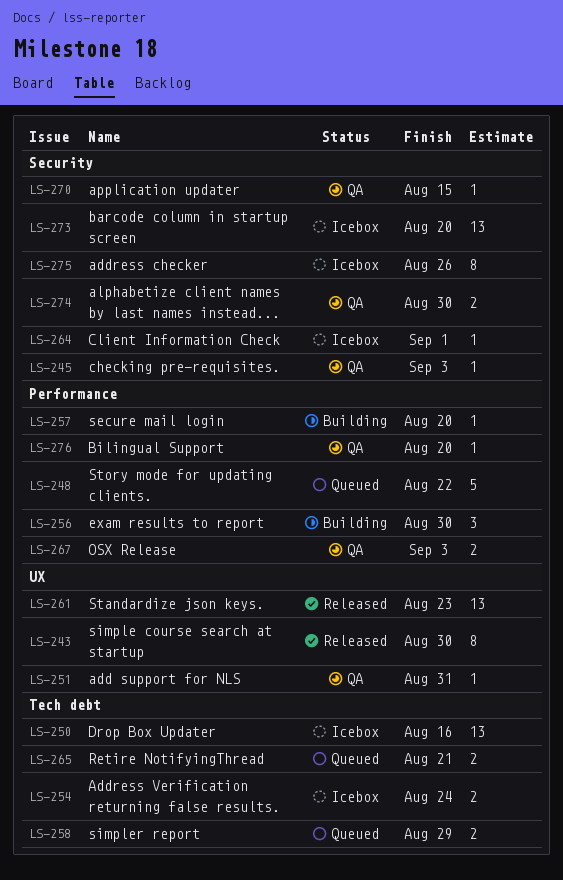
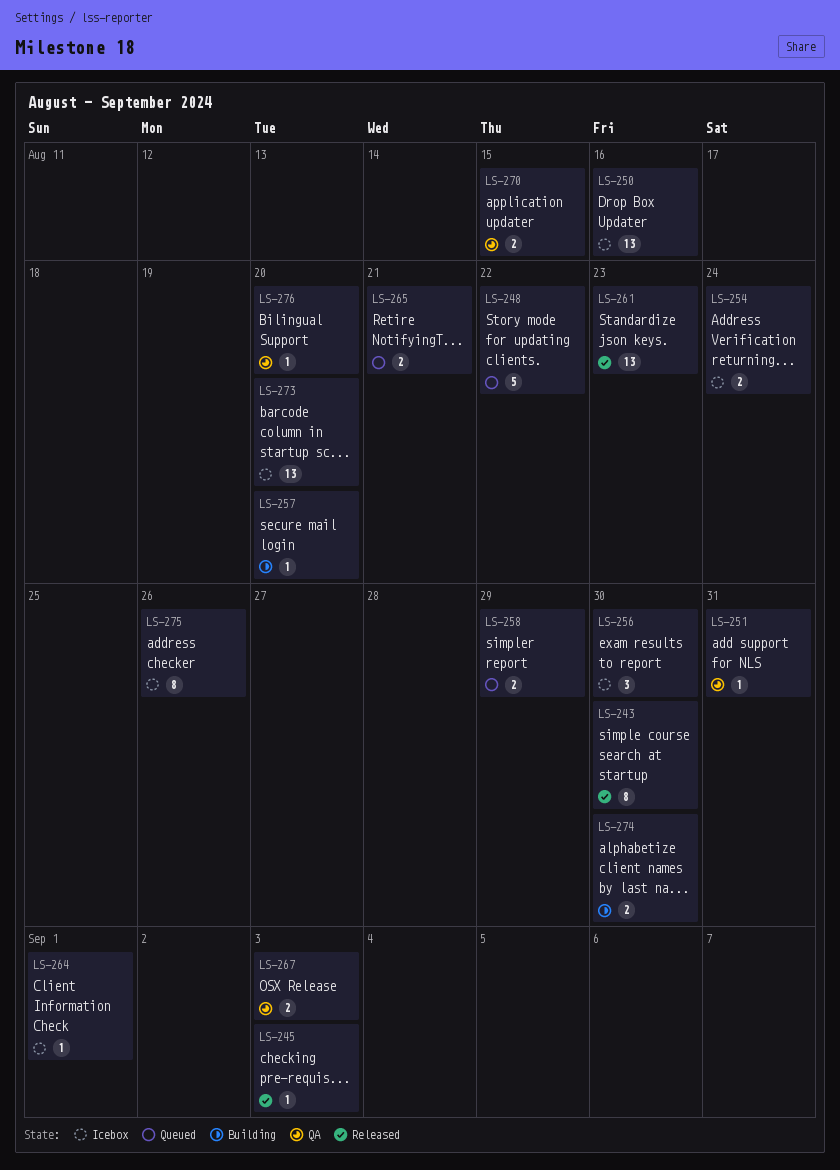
LS-245, status: QA -> Released
LS-256, status: Building -> Icebox
LS-270, estimate: 1 -> 2
LS-274, status: QA -> Building

